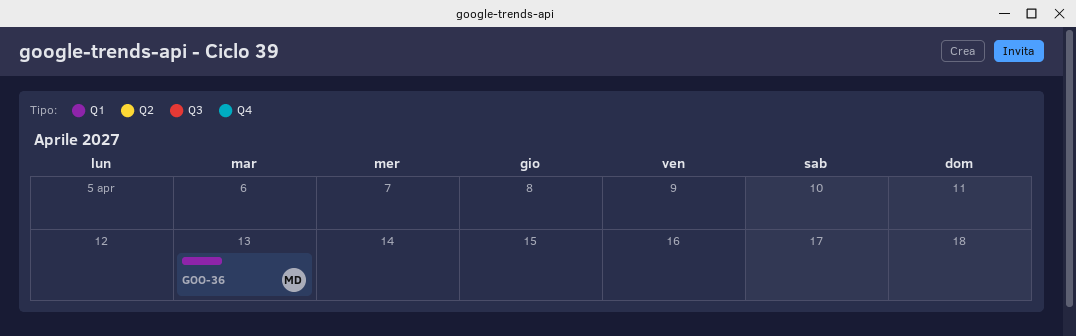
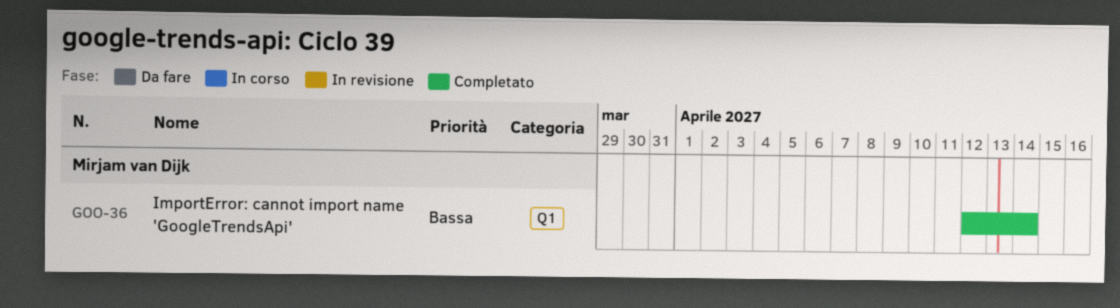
GOO-36, due: Apr 13 -> Apr 14

